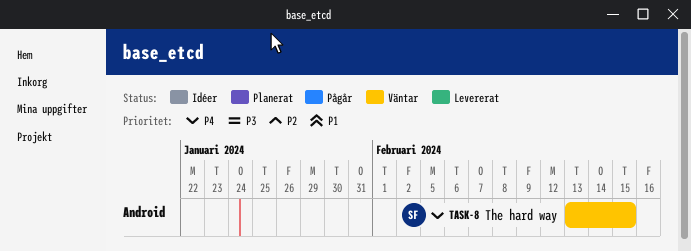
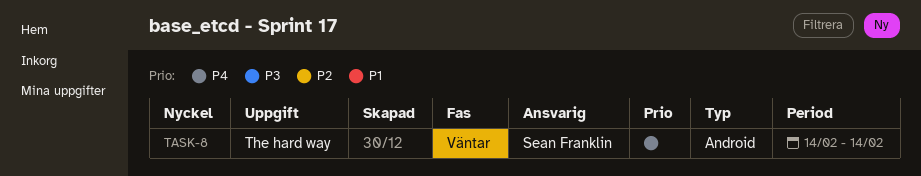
TASK-8, start: Feb 13 -> Feb 14
TASK-8, due: Feb 15 -> Feb 14

